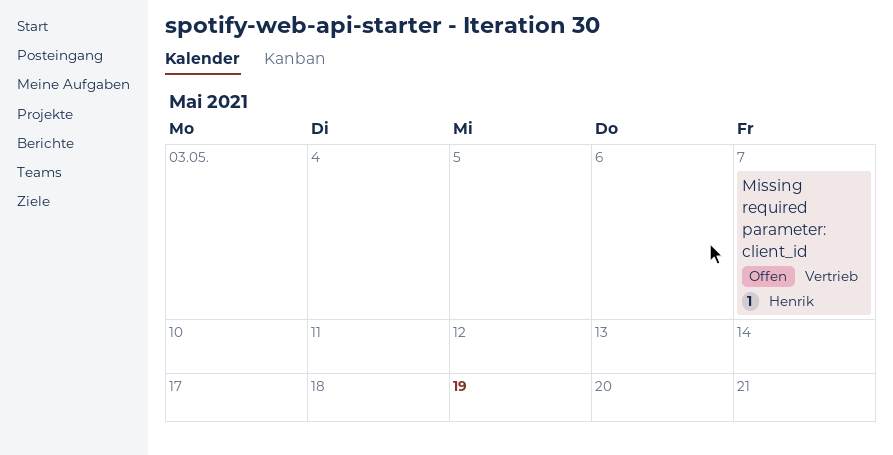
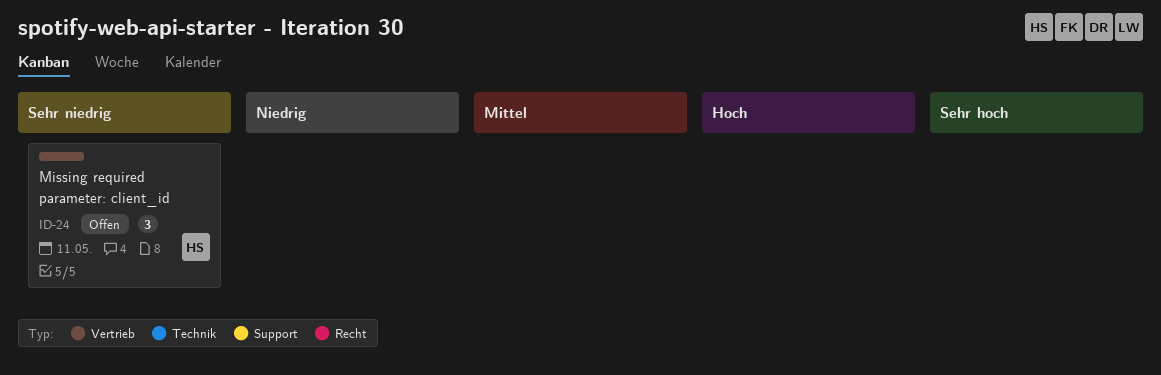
Missing required parameter: client_id, estimate: 1 -> 3
Missing required parameter: client_id, due: May 7 -> May 11

